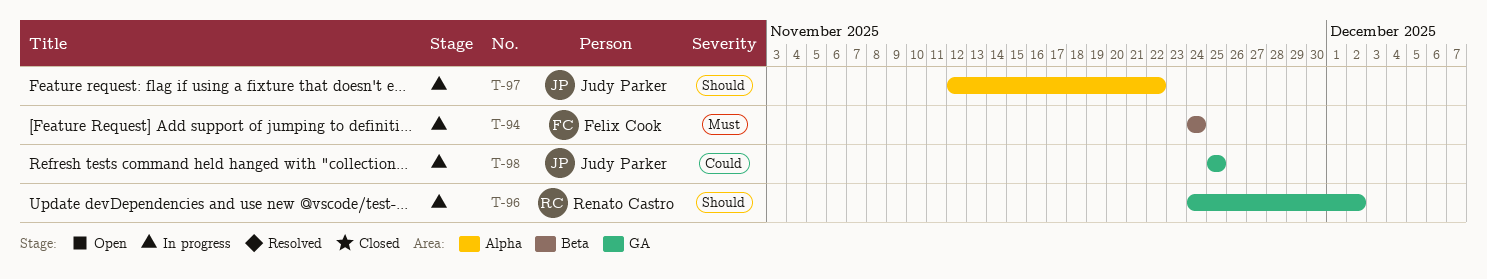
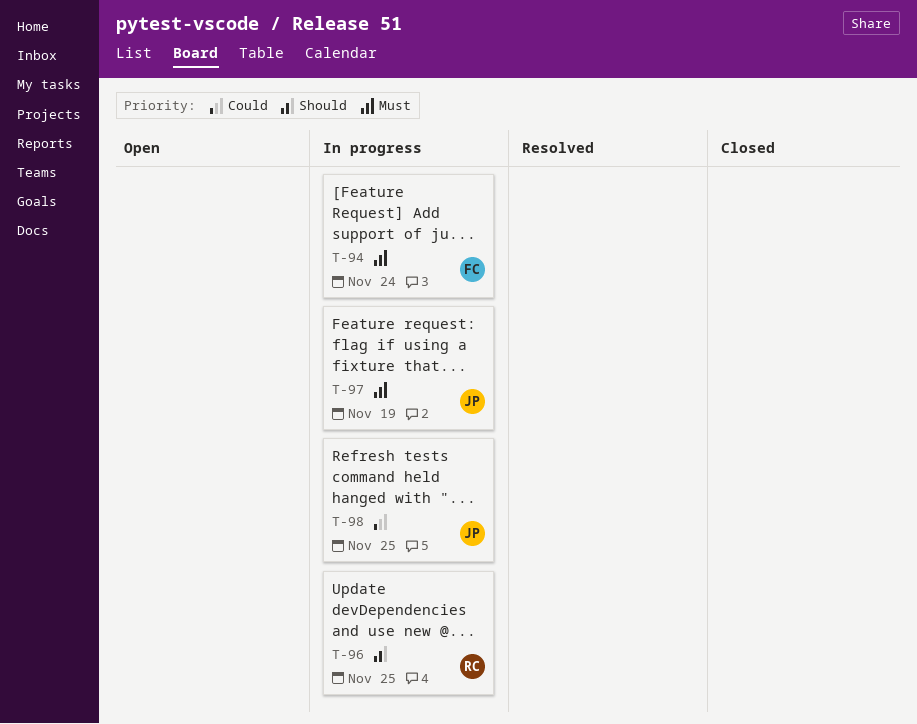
T-96, due: Dec 2 -> Nov 25
T-97, priority: Should -> Must
T-97, due: Nov 22 -> Nov 19

